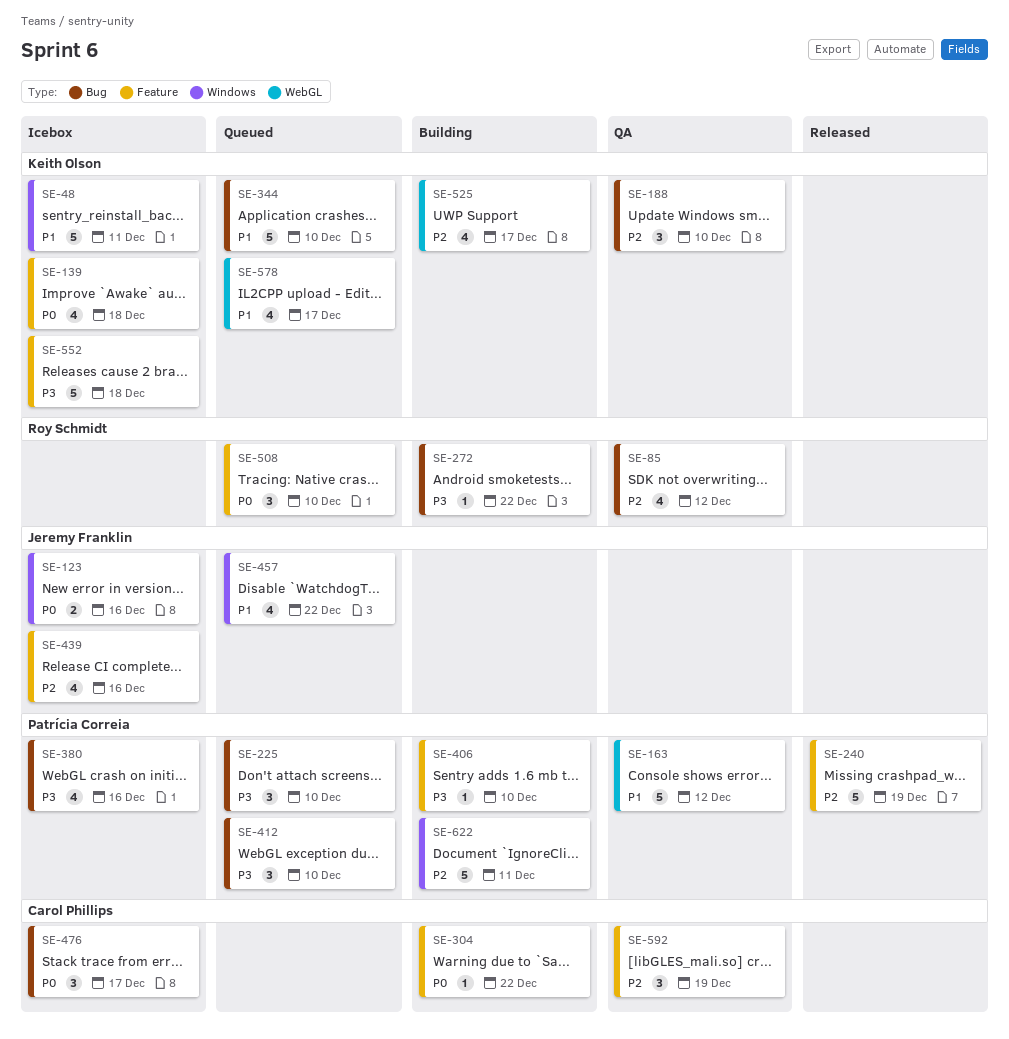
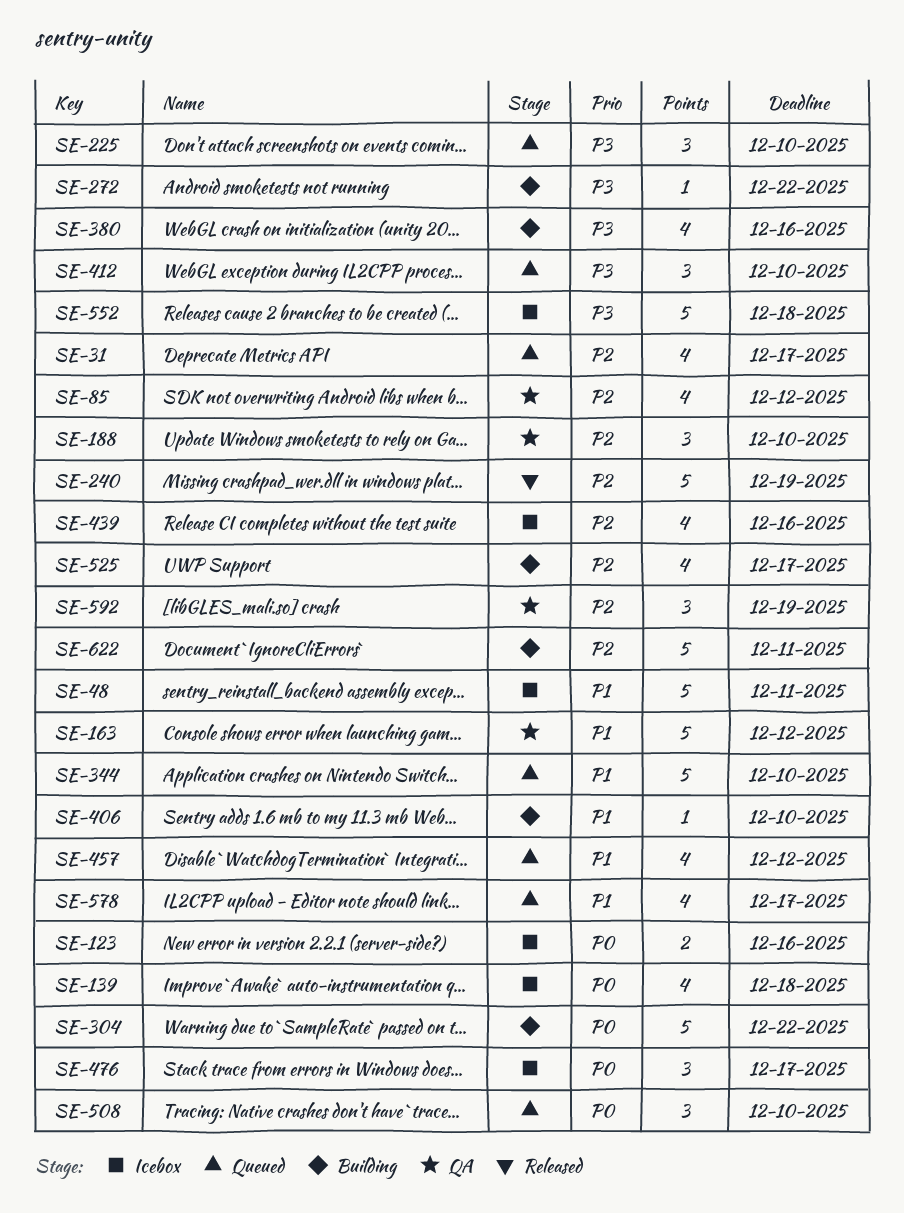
SE-31: none -> present
SE-304, estimate: 1 -> 5
SE-380, status: Icebox -> Building
SE-406, priority: P3 -> P1
SE-457, due: Dec 22 -> Dec 12

